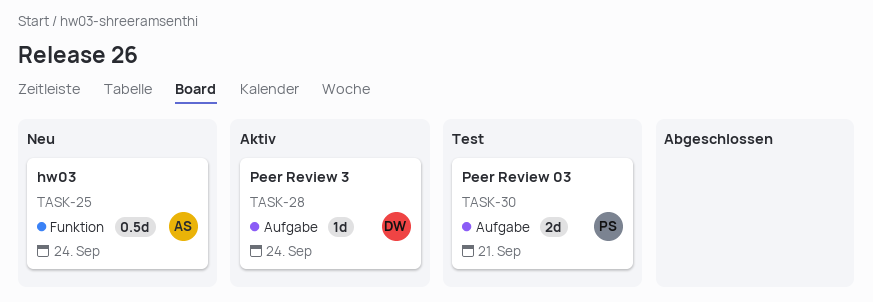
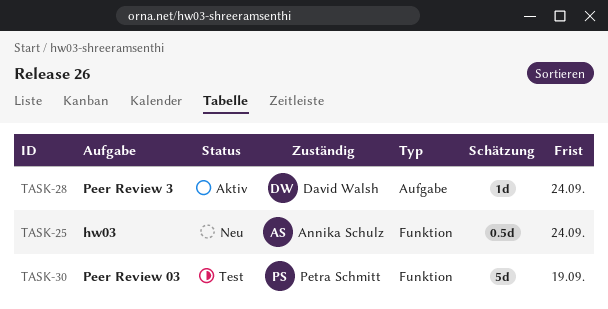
TASK-30, label: Aufgabe -> Funktion
TASK-30, estimate: 2d -> 5d
TASK-30, due: Sep 21 -> Sep 19

